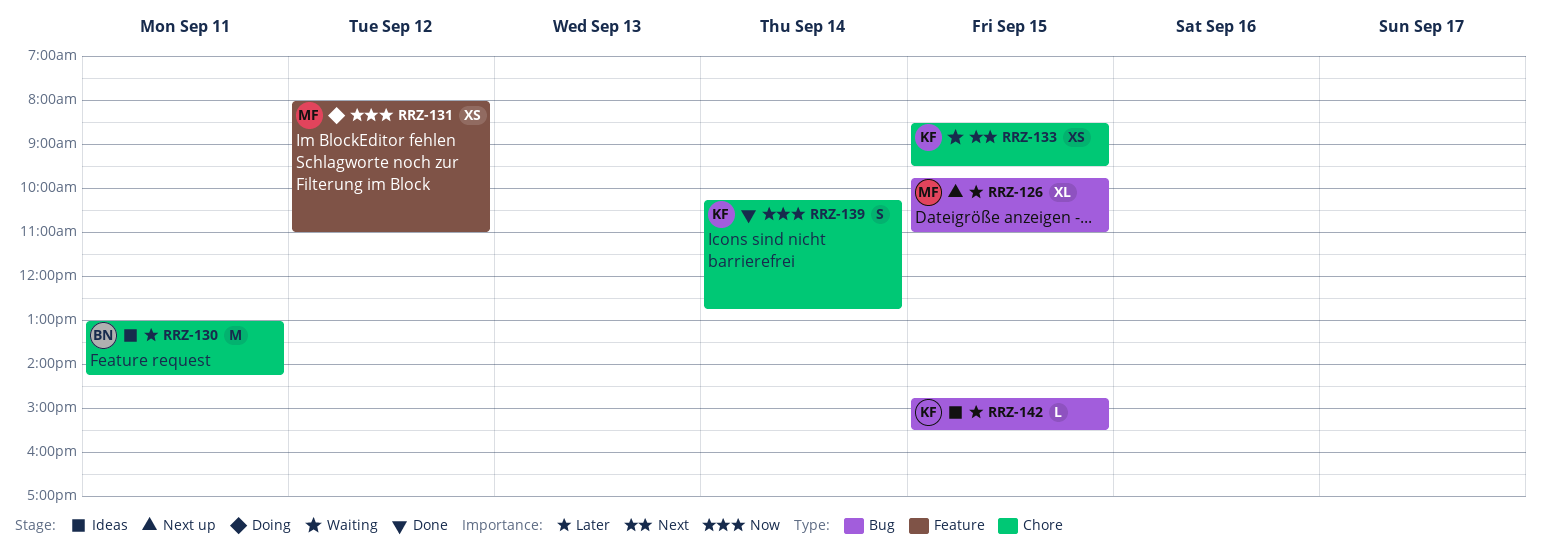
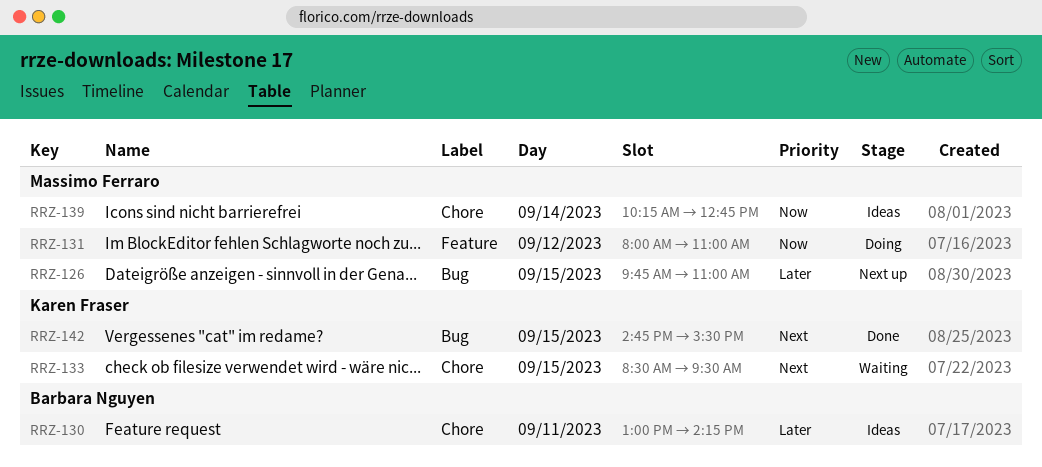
RRZ-139, status: Done -> Ideas
RRZ-139, owner: Karen Fraser -> Massimo Ferraro
RRZ-142, status: Ideas -> Done
RRZ-142, priority: Later -> Next

